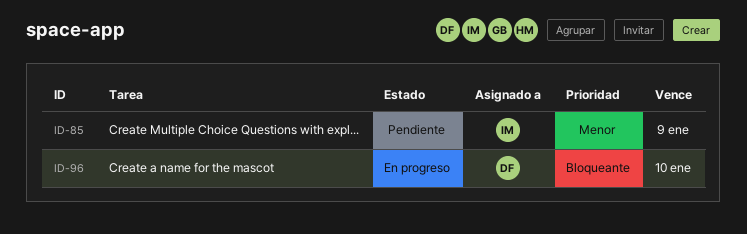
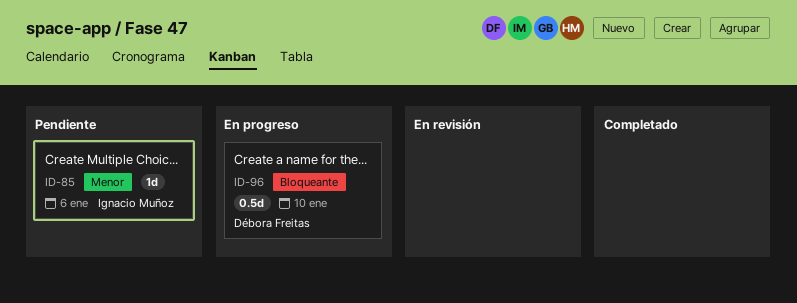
ID-85, due: Jan 9 -> Jan 6

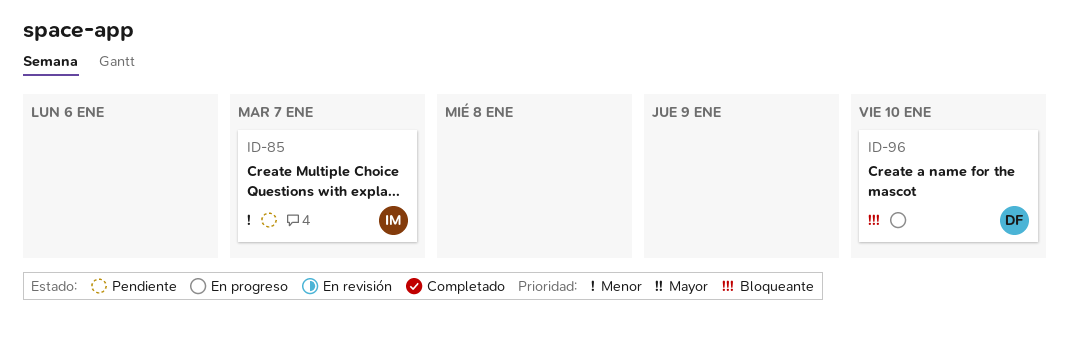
ID-85, due: Jan 6 -> Jan 7

